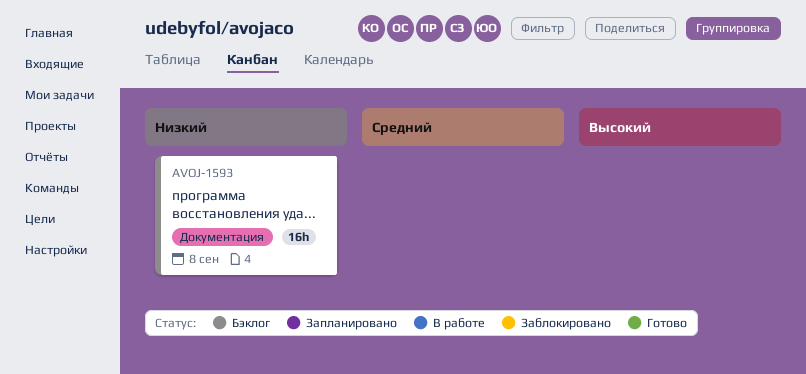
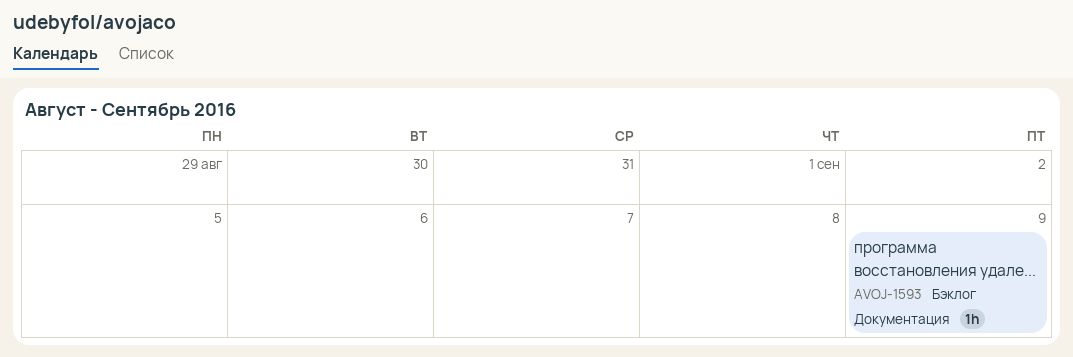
AVOJ-1593, estimate: 16h -> 1h
AVOJ-1593, due: Sep 8 -> Sep 9

